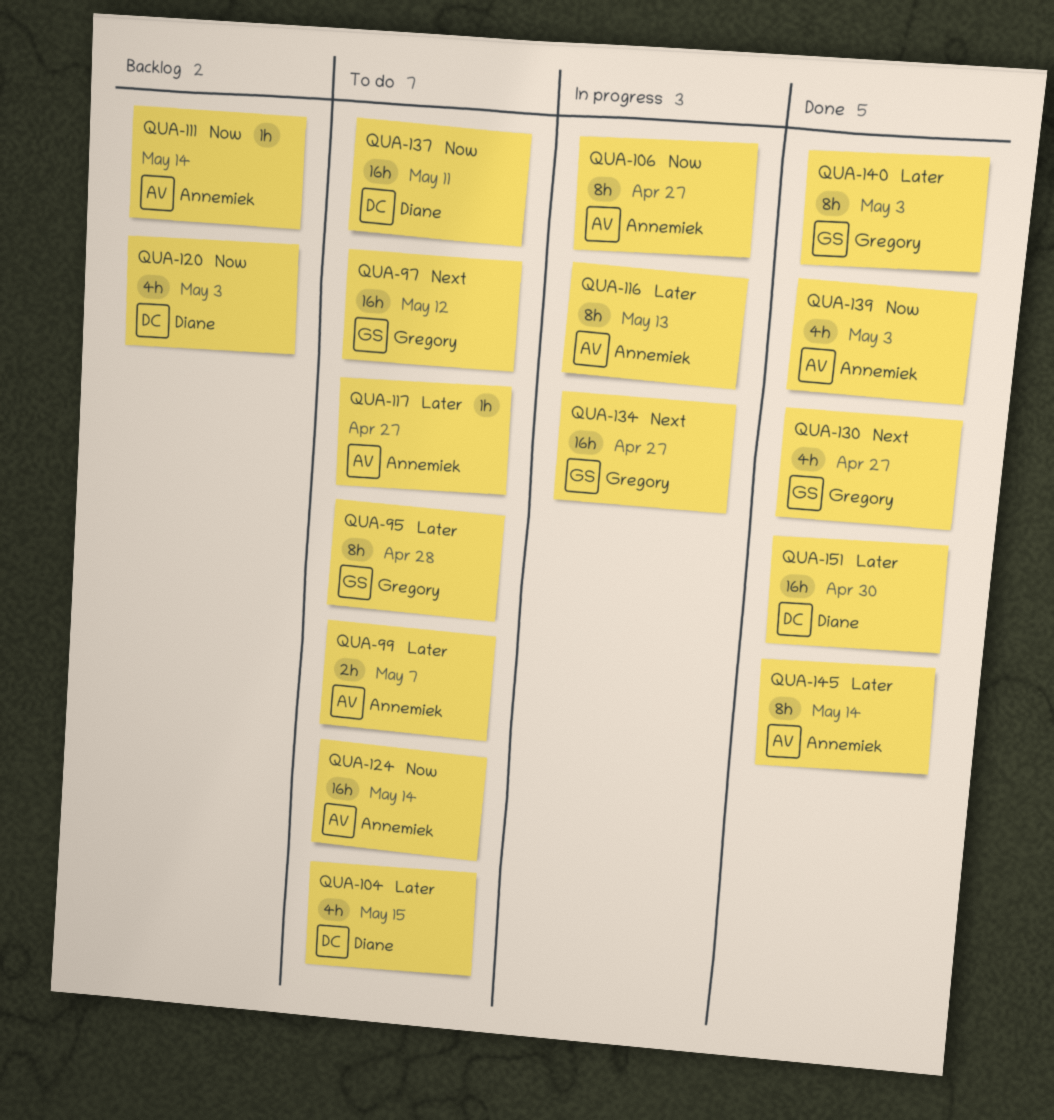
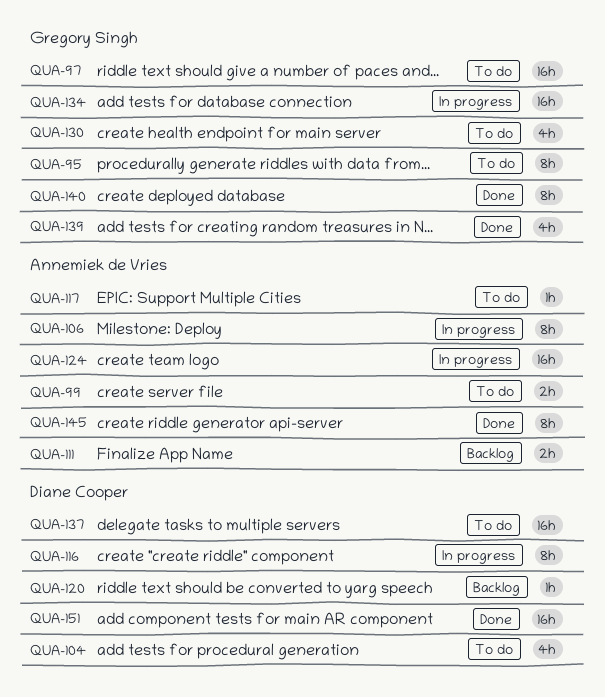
QUA-111, estimate: 1h -> 2h
QUA-116, owner: Annemiek de Vries -> Diane Cooper
QUA-120, estimate: 4h -> 1h
QUA-124, status: To do -> In progress
QUA-130, status: Done -> To do
QUA-139, owner: Annemiek de Vries -> Gregory Singh

